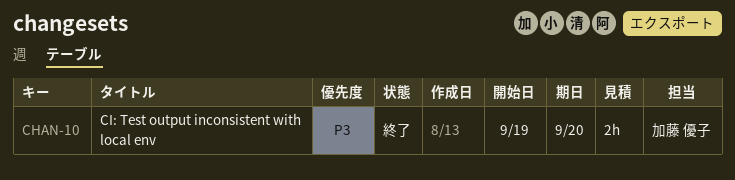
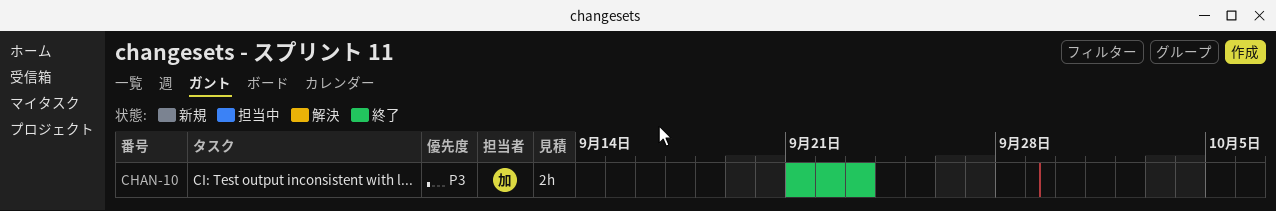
CHAN-10, start: Sep 19 -> Sep 21
CHAN-10, due: Sep 20 -> Sep 23

